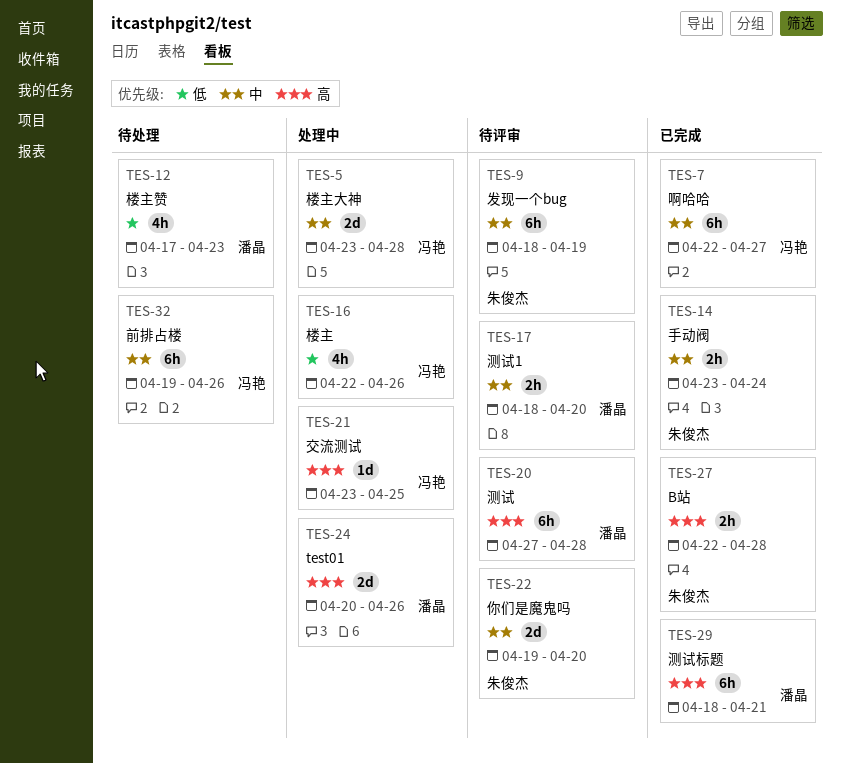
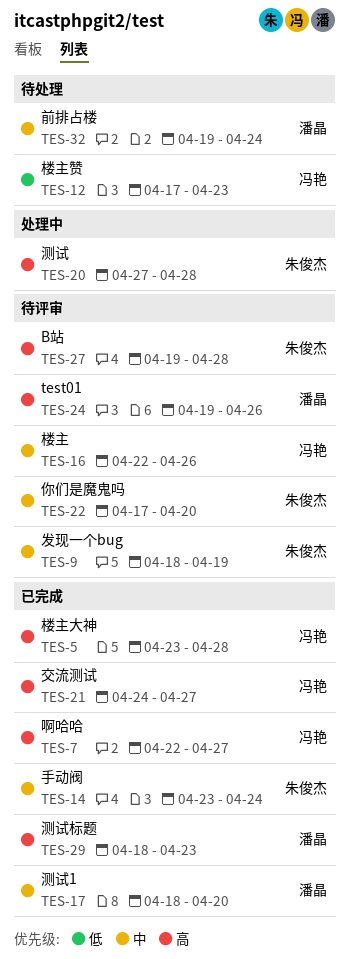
TES-5, status: 处理中 -> 已完成
TES-5, priority: 中 -> 高
TES-7, priority: 中 -> 高
TES-12, owner: 潘晶 -> 冯艳
TES-16, status: 处理中 -> 待评审
TES-16, priority: 低 -> 中
TES-17, status: 待评审 -> 已完成
TES-20, status: 待评审 -> 处理中
TES-20, owner: 潘晶 -> 朱俊杰
TES-21, status: 处理中 -> 已完成
TES-21, start: Apr 23 -> Apr 24
TES-21, due: Apr 25 -> Apr 27
TES-22, start: Apr 19 -> Apr 17
TES-24, status: 处理中 -> 待评审
TES-24, start: Apr 20 -> Apr 19
TES-27, status: 已完成 -> 待评审
TES-27, start: Apr 22 -> Apr 19
TES-29, due: Apr 21 -> Apr 23
TES-32, owner: 冯艳 -> 潘晶
TES-32, due: Apr 26 -> Apr 24

